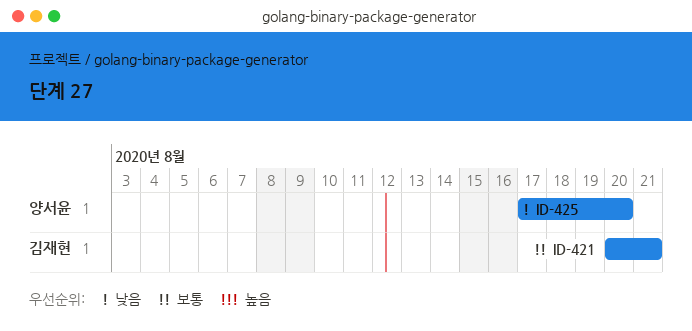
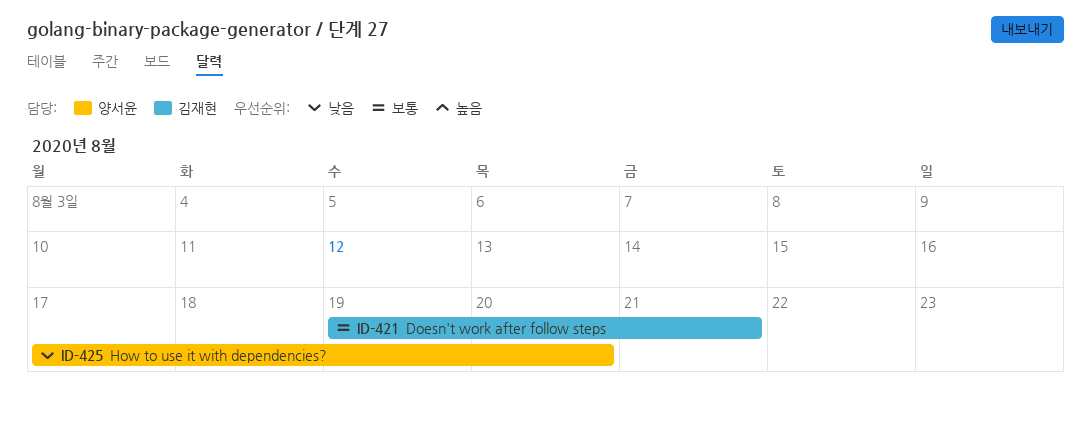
ID-421, start: Aug 20 -> Aug 19

